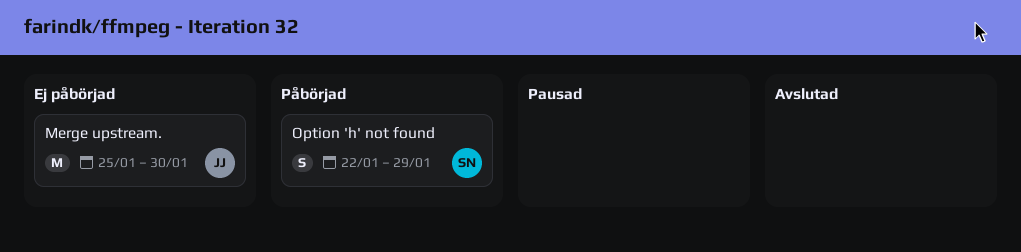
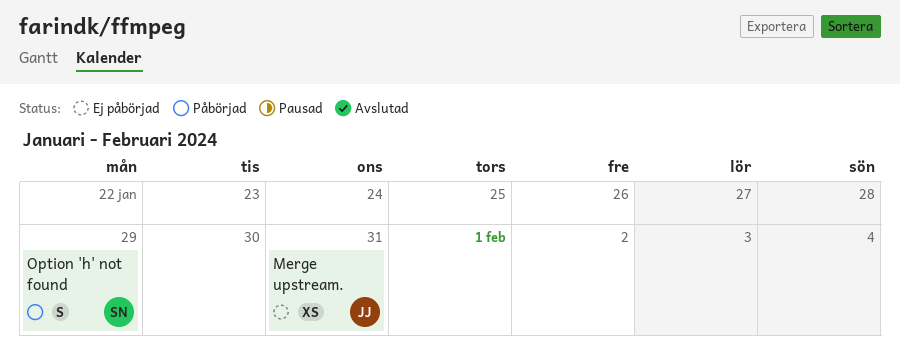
Merge upstream., estimate: M -> XS
Merge upstream., due: Jan 30 -> Jan 31

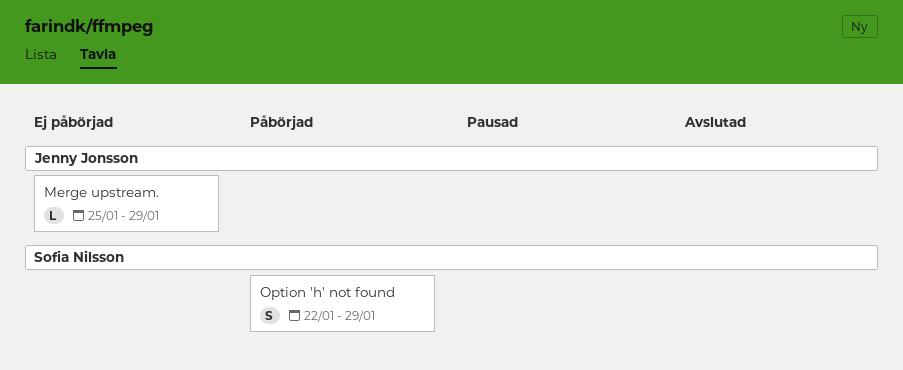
Merge upstream., estimate: XS -> L
Merge upstream., due: Jan 31 -> Jan 29

